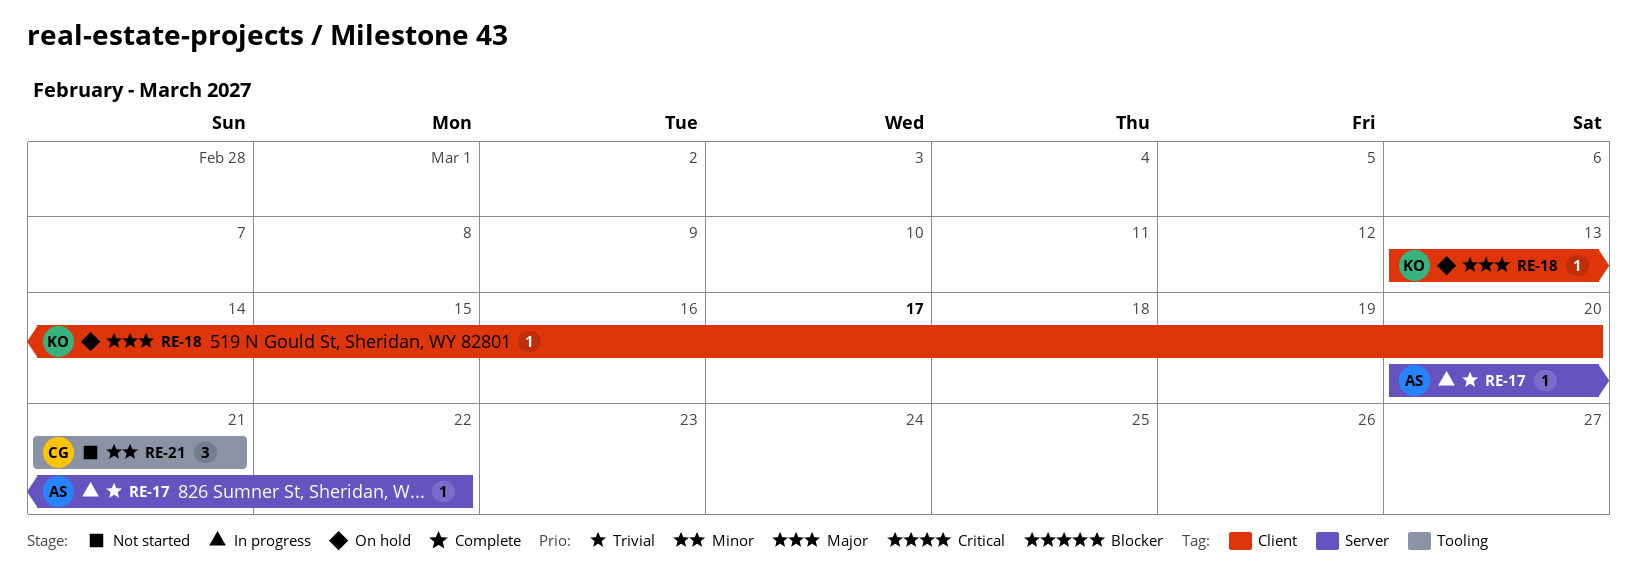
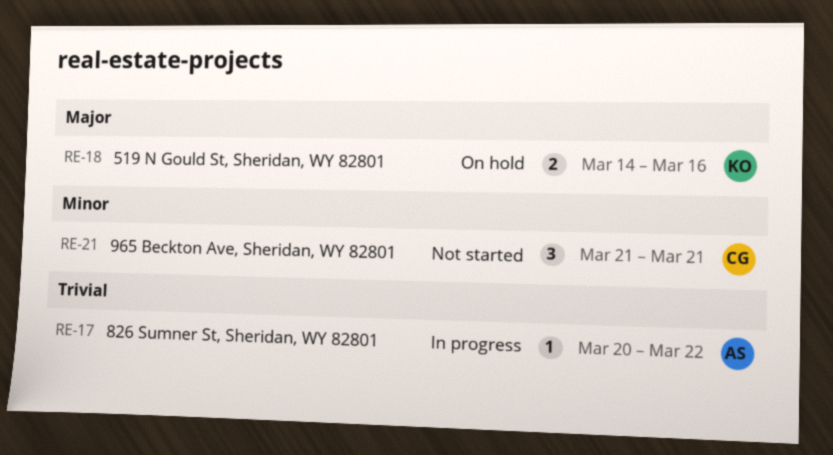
RE-18, estimate: 1 -> 2
RE-18, start: Mar 13 -> Mar 14
RE-18, due: Mar 20 -> Mar 16

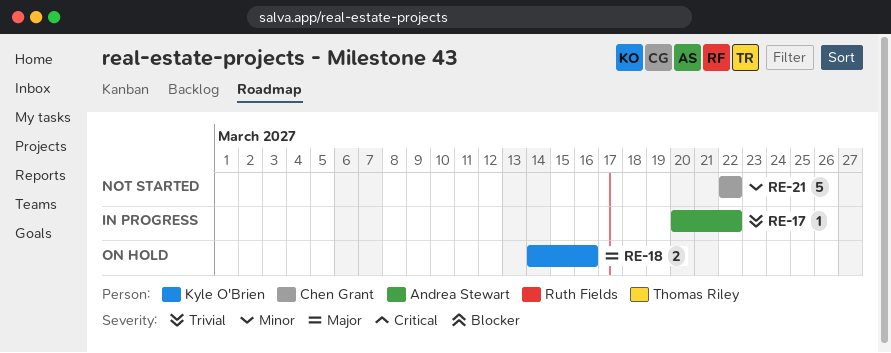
RE-21, estimate: 3 -> 5
RE-21, start: Mar 21 -> Mar 22
RE-21, due: Mar 21 -> Mar 22

